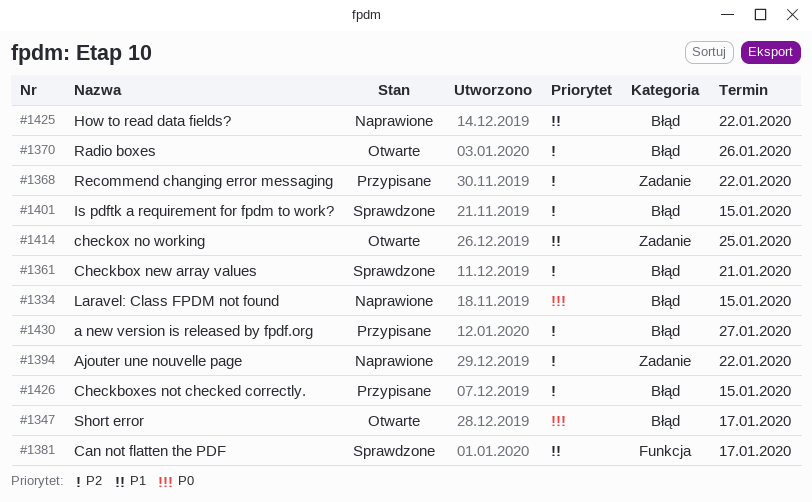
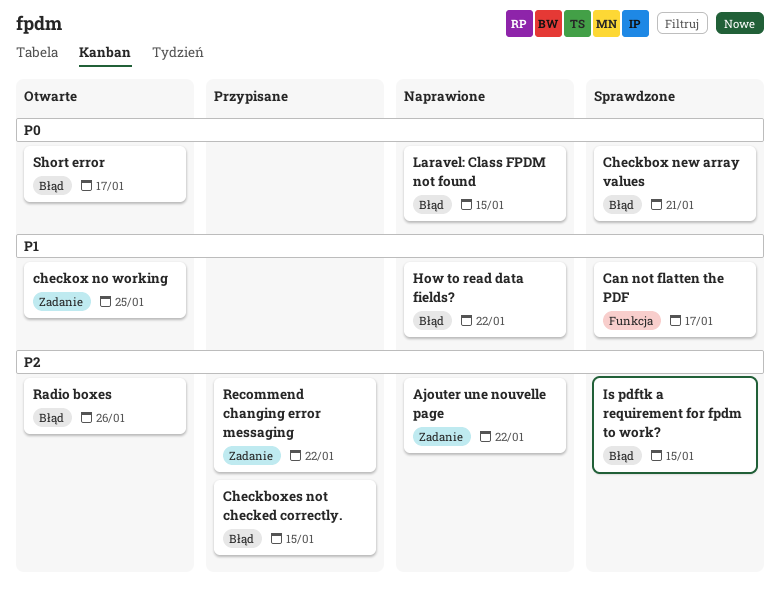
a new version is released by fpdf.org: present -> none
Checkbox new array values, priority: P2 -> P0

